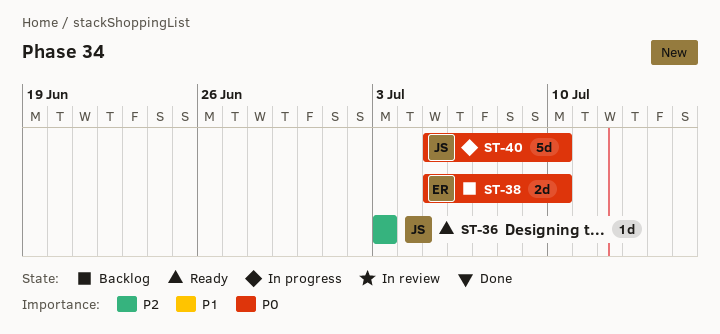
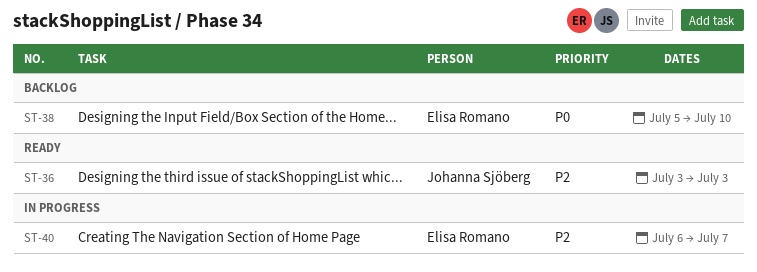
ST-40, owner: Johanna Sjöberg -> Elisa Romano
ST-40, priority: P0 -> P2
ST-40, start: Jul 5 -> Jul 6
ST-40, due: Jul 10 -> Jul 7

